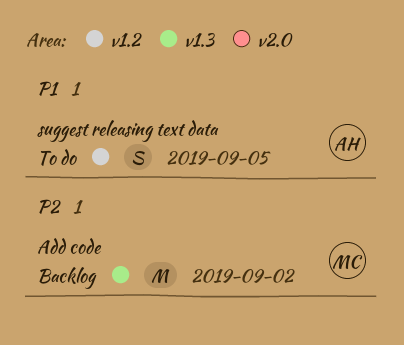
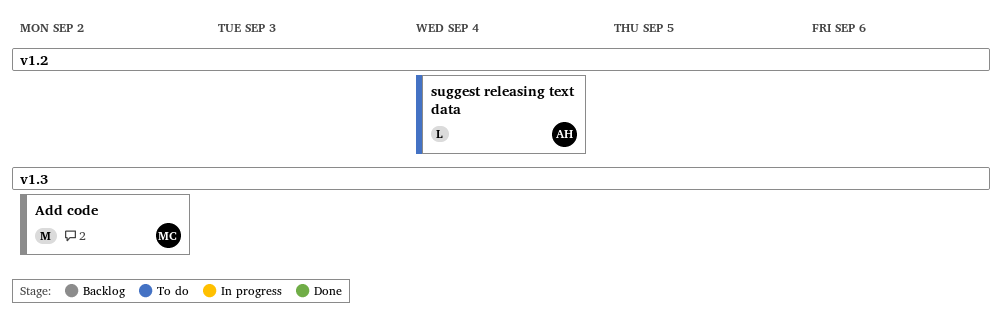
suggest releasing text data, estimate: S -> L
suggest releasing text data, due: Sep 5 -> Sep 4

